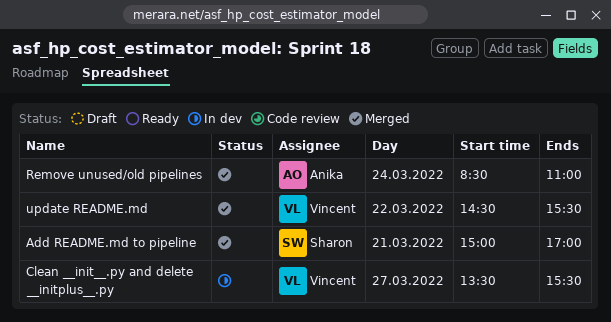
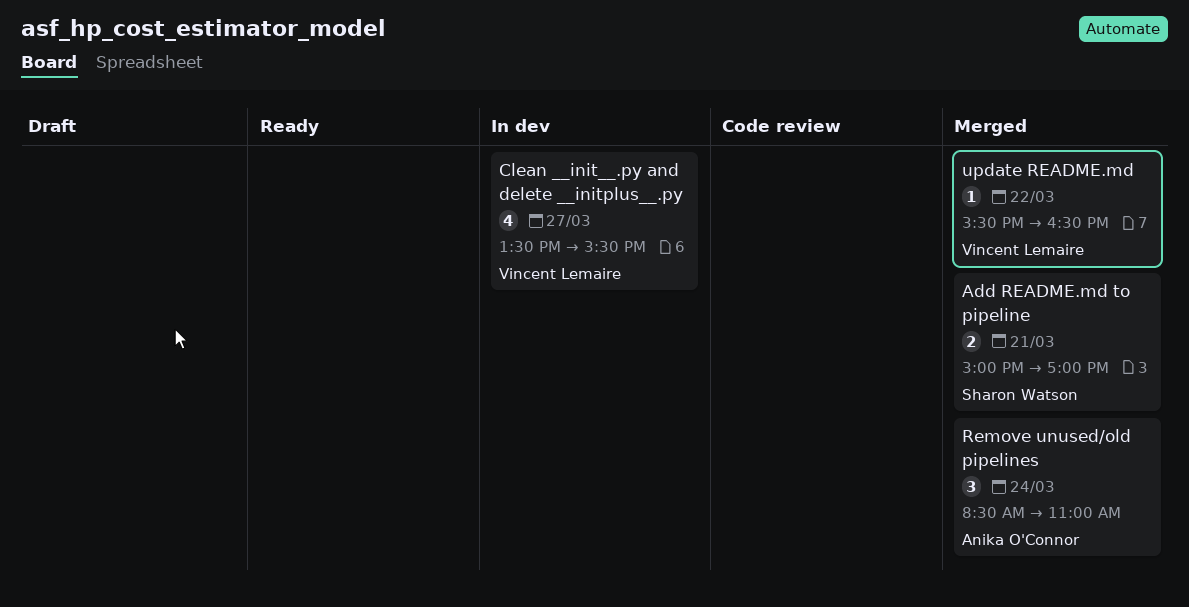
update README.md, begins: 14:30 -> 15:30
update README.md, ends: 15:30 -> 16:30

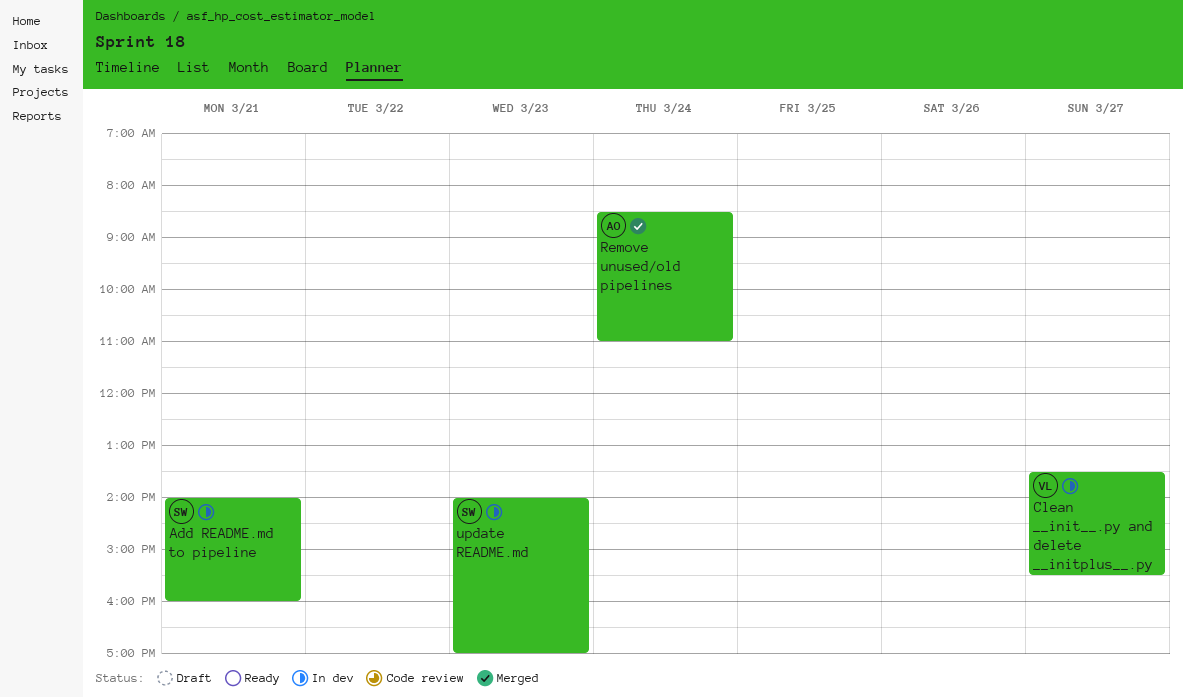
Add README.md to pipeline, status: Merged -> In dev
Add README.md to pipeline, begins: 15:00 -> 14:00
Add README.md to pipeline, ends: 17:00 -> 16:00
update README.md, status: Merged -> In dev
update README.md, owner: Vincent Lemaire -> Sharon Watson
update README.md, day: Mar 22 -> Mar 23
update README.md, begins: 15:30 -> 14:00
update README.md, ends: 16:30 -> 17:00

